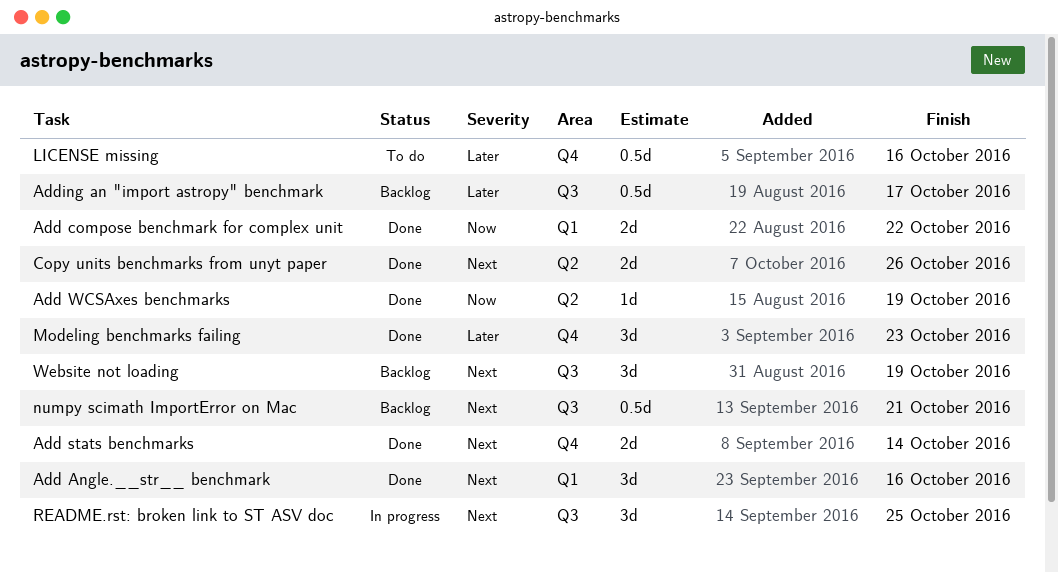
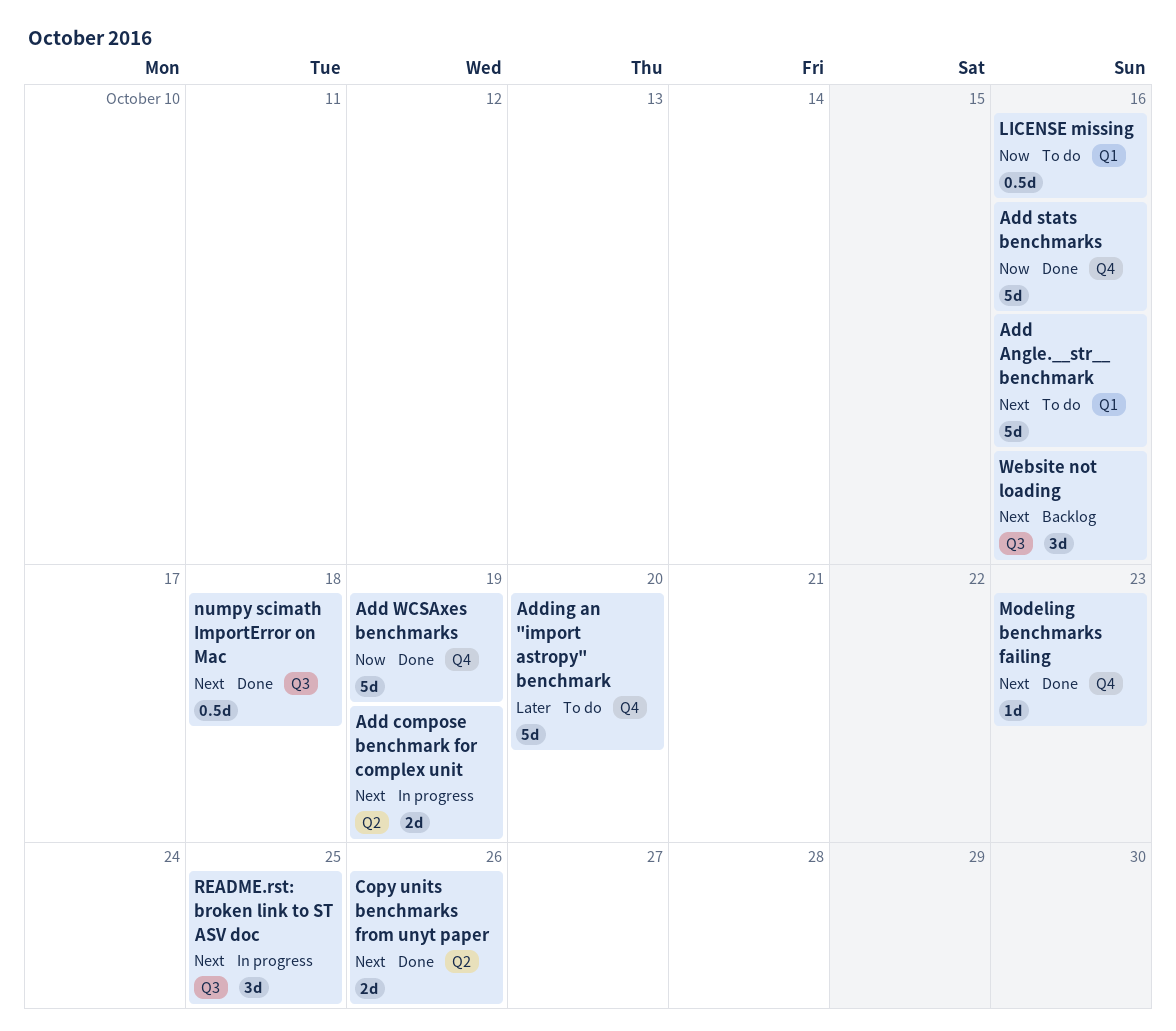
Add Angle.__str__ benchmark, status: Done -> To do
Add Angle.__str__ benchmark, estimate: 3d -> 5d
Add compose benchmark for complex unit, status: Done -> In progress
Add compose benchmark for complex unit, priority: Now -> Next
Add compose benchmark for complex unit, label: Q1 -> Q2
Add compose benchmark for complex unit, due: Oct 22 -> Oct 19
Add stats benchmarks, priority: Next -> Now
Add stats benchmarks, estimate: 2d -> 5d
Add stats benchmarks, due: Oct 14 -> Oct 16
Add WCSAxes benchmarks, label: Q2 -> Q4
Add WCSAxes benchmarks, estimate: 1d -> 5d
Adding an "import astropy" benchmark, status: Backlog -> To do
Adding an "import astropy" benchmark, label: Q3 -> Q4
Adding an "import astropy" benchmark, estimate: 0.5d -> 5d
Adding an "import astropy" benchmark, due: Oct 17 -> Oct 20
LICENSE missing, priority: Later -> Now
LICENSE missing, label: Q4 -> Q1
Modeling benchmarks failing, priority: Later -> Next
Modeling benchmarks failing, estimate: 3d -> 1d
numpy scimath ImportError on Mac, status: Backlog -> Done
numpy scimath ImportError on Mac, due: Oct 21 -> Oct 18
Website not loading, due: Oct 19 -> Oct 16

